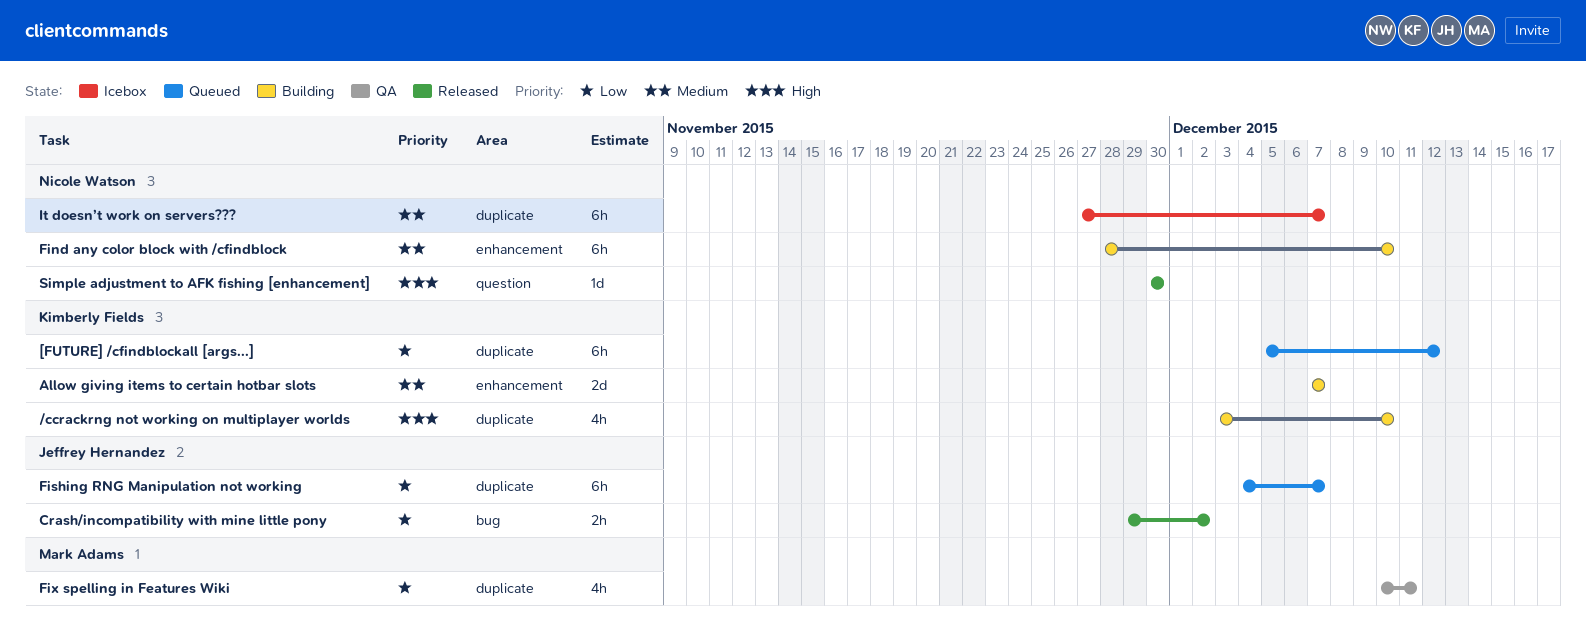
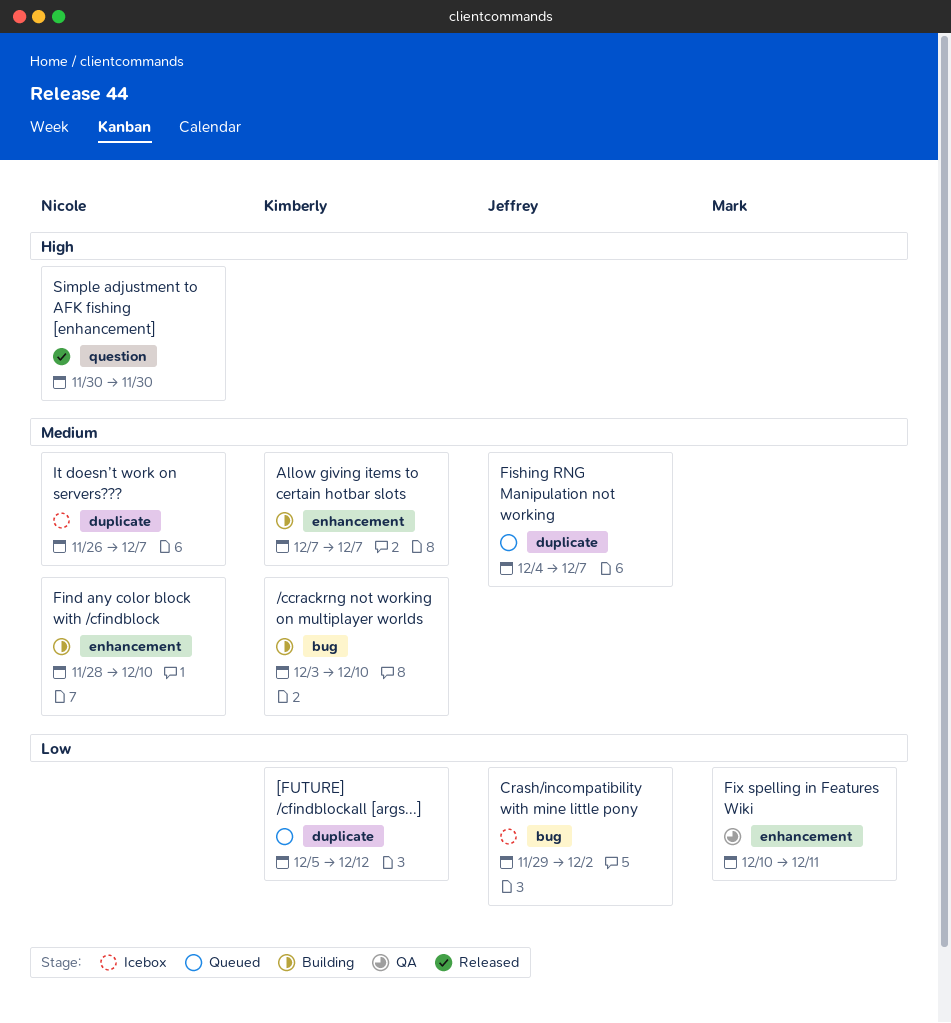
/ccrackrng not working on multiplayer worlds, priority: High -> Medium
/ccrackrng not working on multiplayer worlds, label: duplicate -> bug
Crash/incompatibility with mine little pony, status: Released -> Icebox
Fishing RNG Manipulation not working, priority: Low -> Medium
Fix spelling in Features Wiki, label: duplicate -> enhancement
It doesn’t work on servers???, start: Nov 27 -> Nov 26

